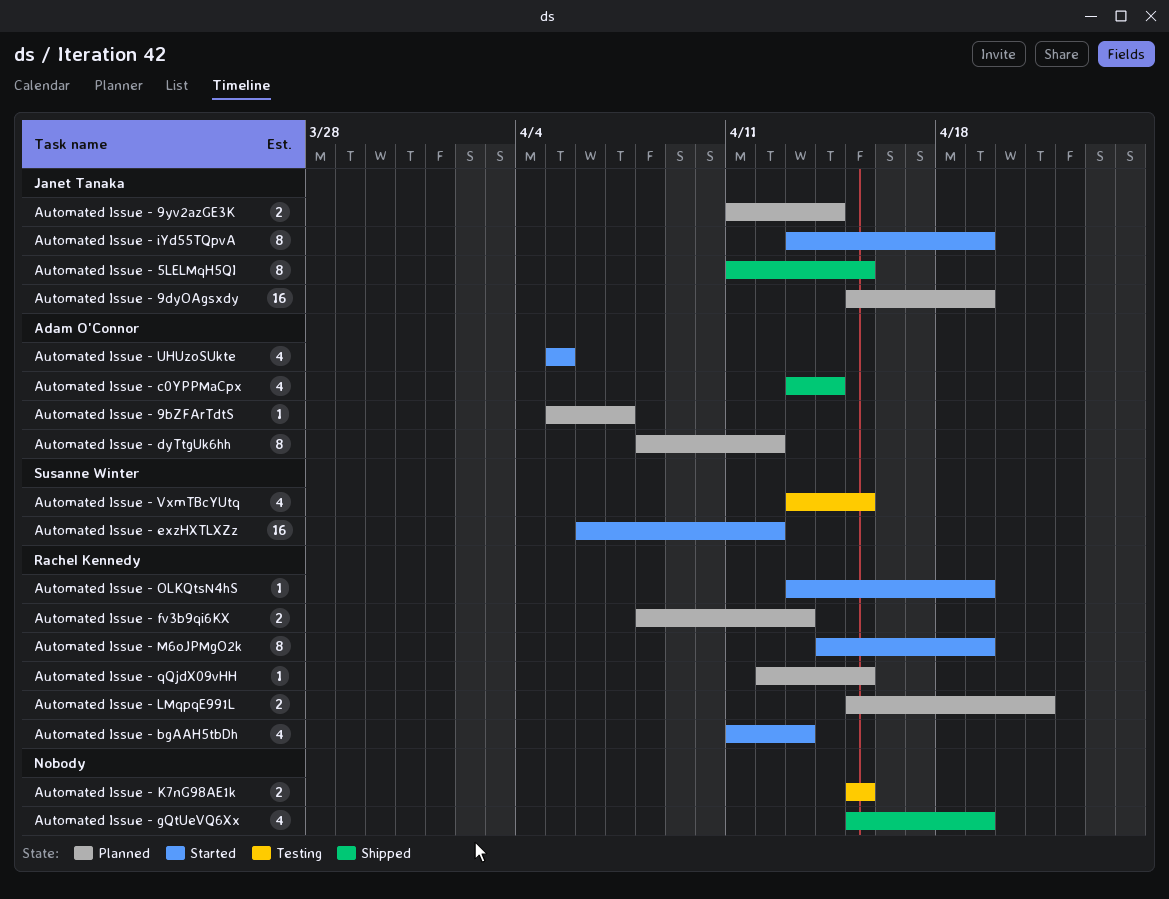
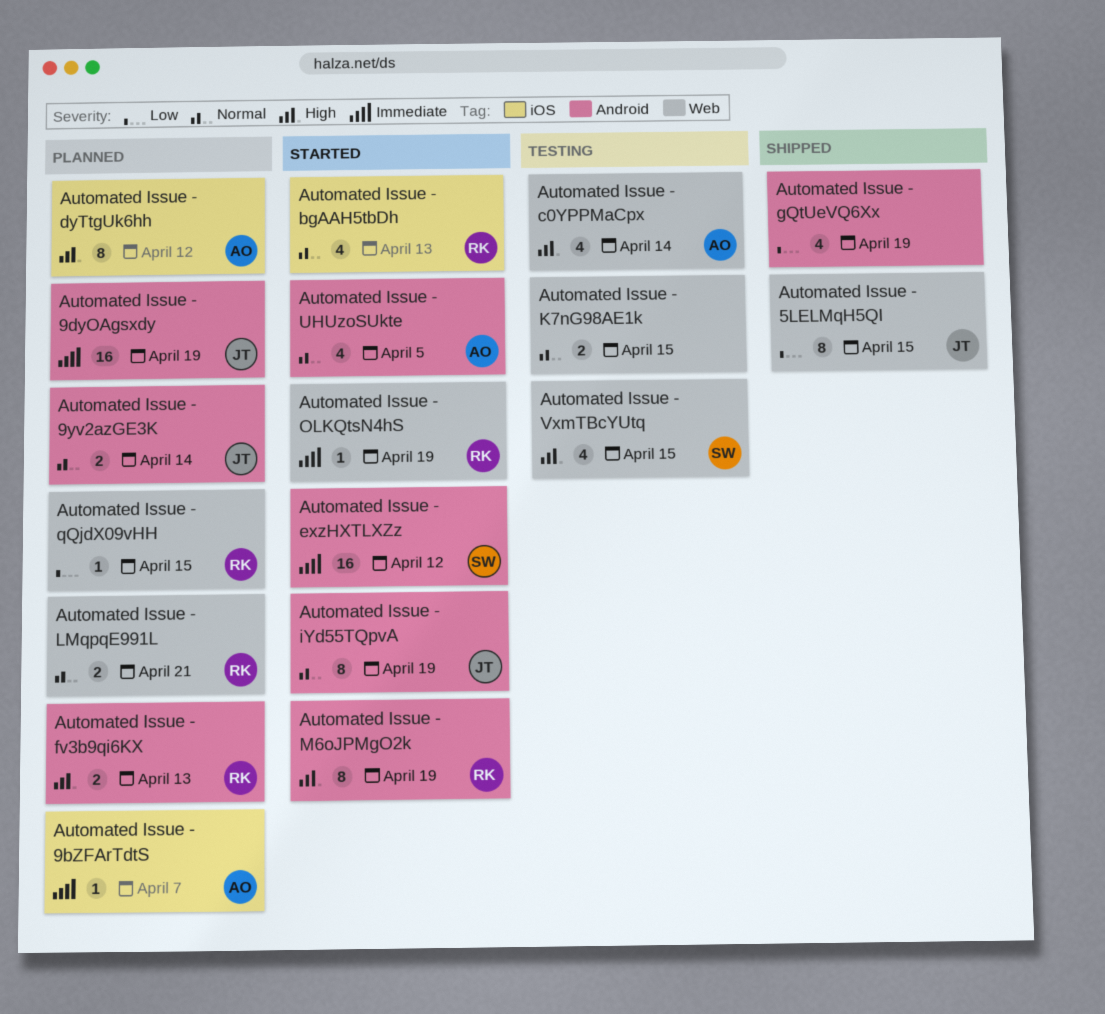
Automated Issue - c0YPPMaCpx, status: Shipped -> Testing

